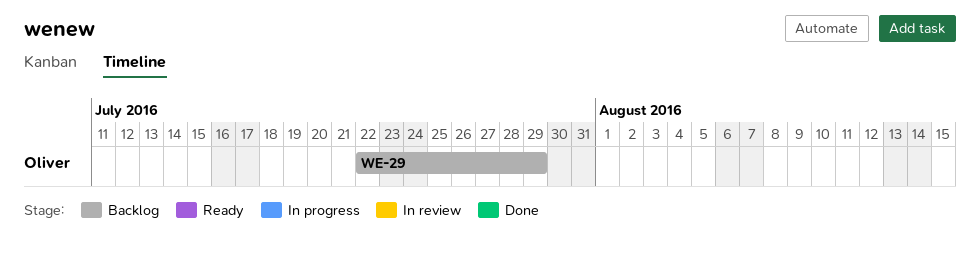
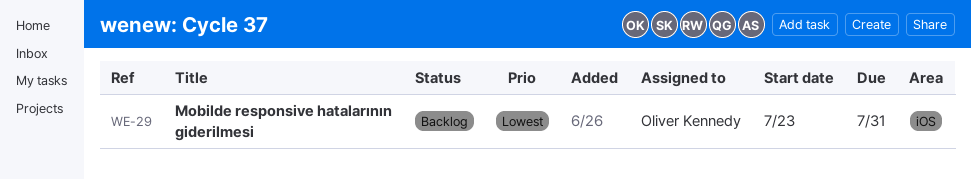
WE-29, start: Jul 22 -> Jul 23
WE-29, due: Jul 29 -> Jul 31

